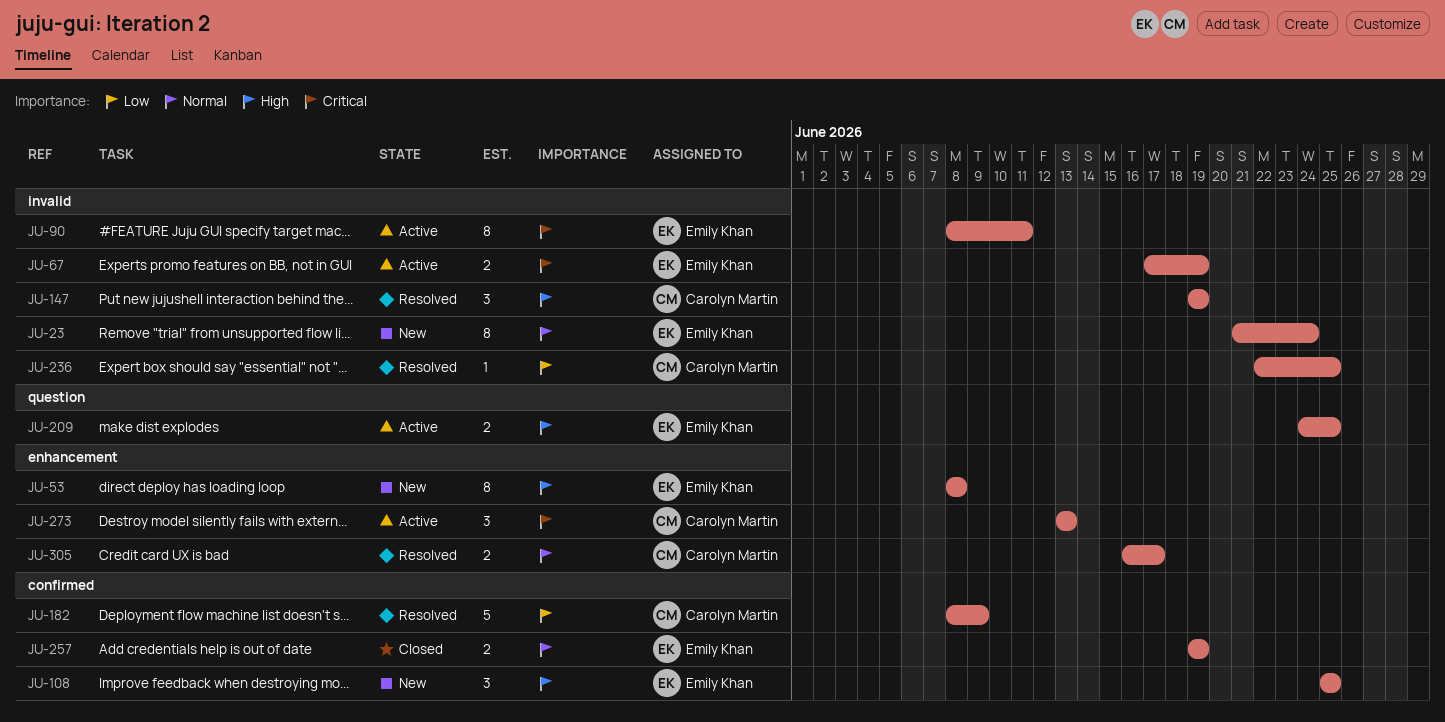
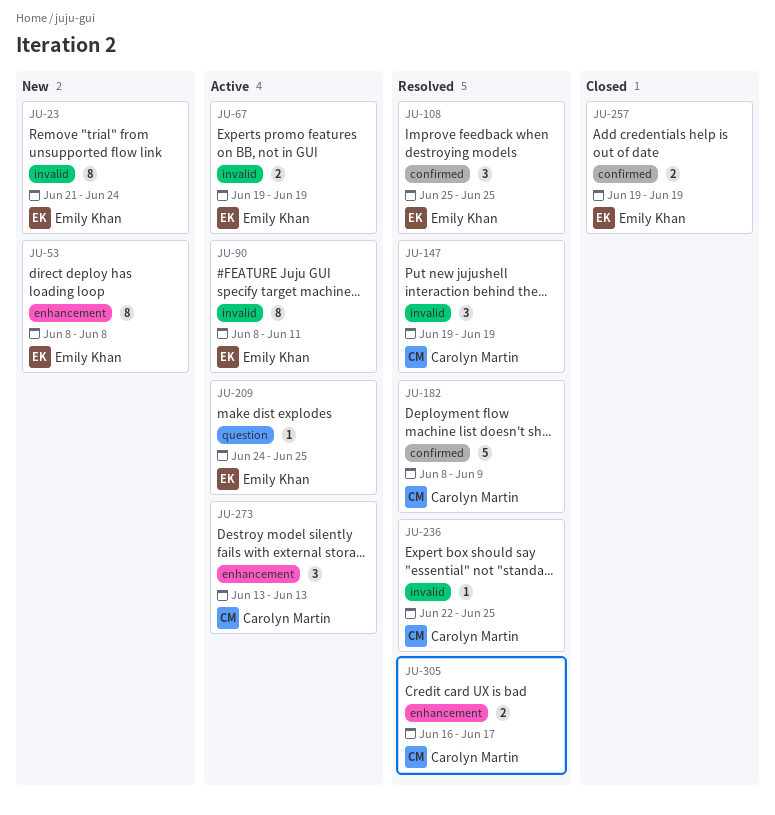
JU-67, start: Jun 17 -> Jun 19
JU-108, status: New -> Resolved
JU-209, estimate: 2 -> 1

